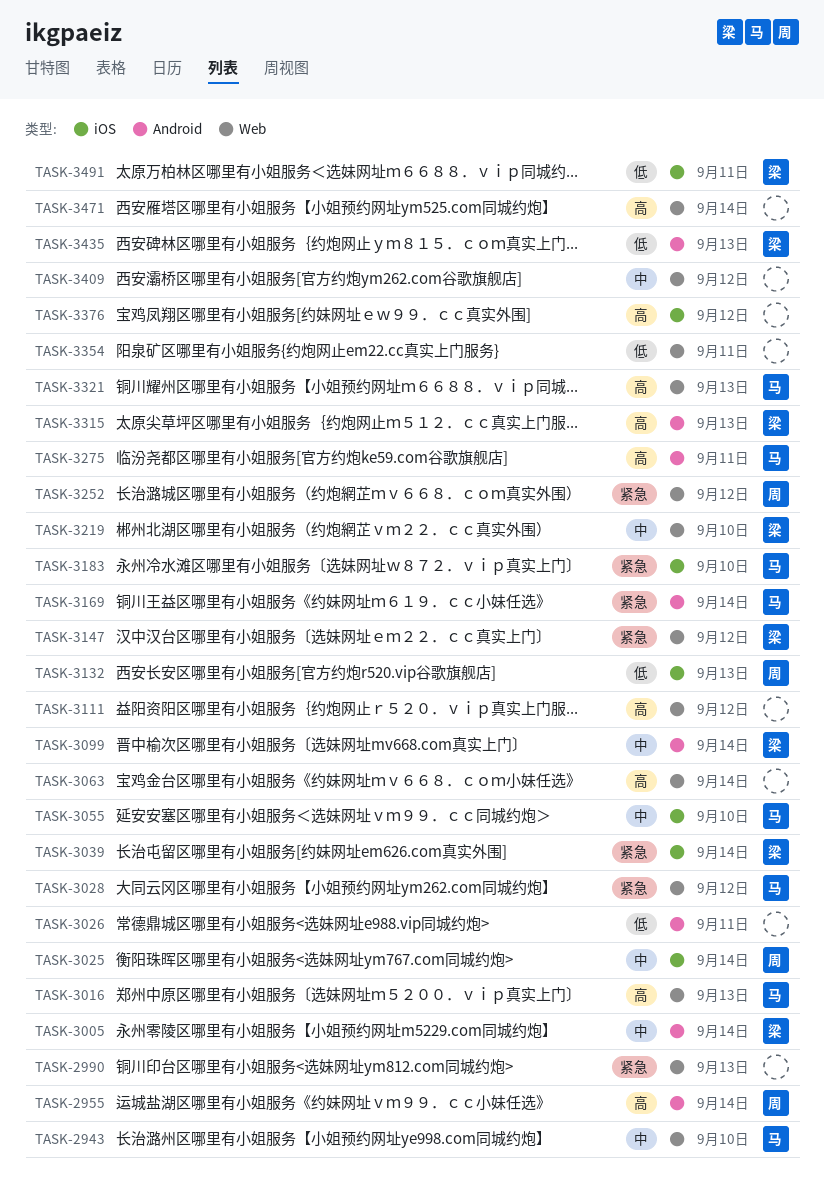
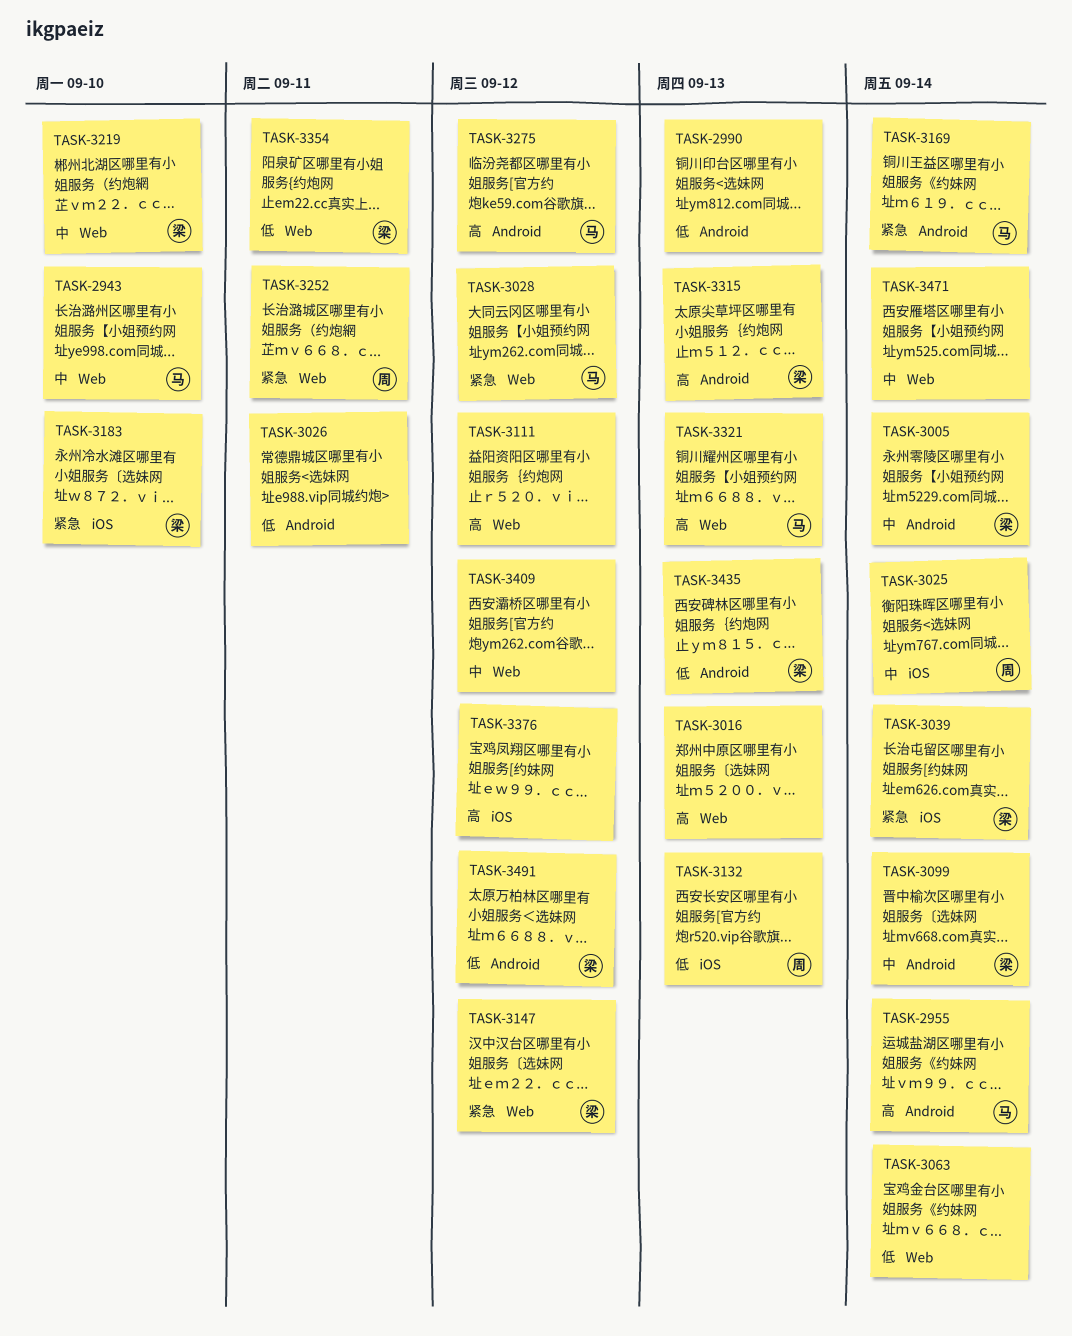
TASK-2955, owner: 周 -> 马
TASK-2990, priority: 紧急 -> 低
TASK-2990, label: Web -> Android
TASK-3016, owner: 马 -> none
TASK-3055: present -> none
TASK-3063, priority: 高 -> 低
TASK-3183, owner: 马 -> 梁
TASK-3252, due: Sep 12 -> Sep 11
TASK-3275, due: Sep 11 -> Sep 12
TASK-3354, owner: none -> 梁
TASK-3471, priority: 高 -> 中
TASK-3491, label: iOS -> Android
TASK-3491, due: Sep 11 -> Sep 12

